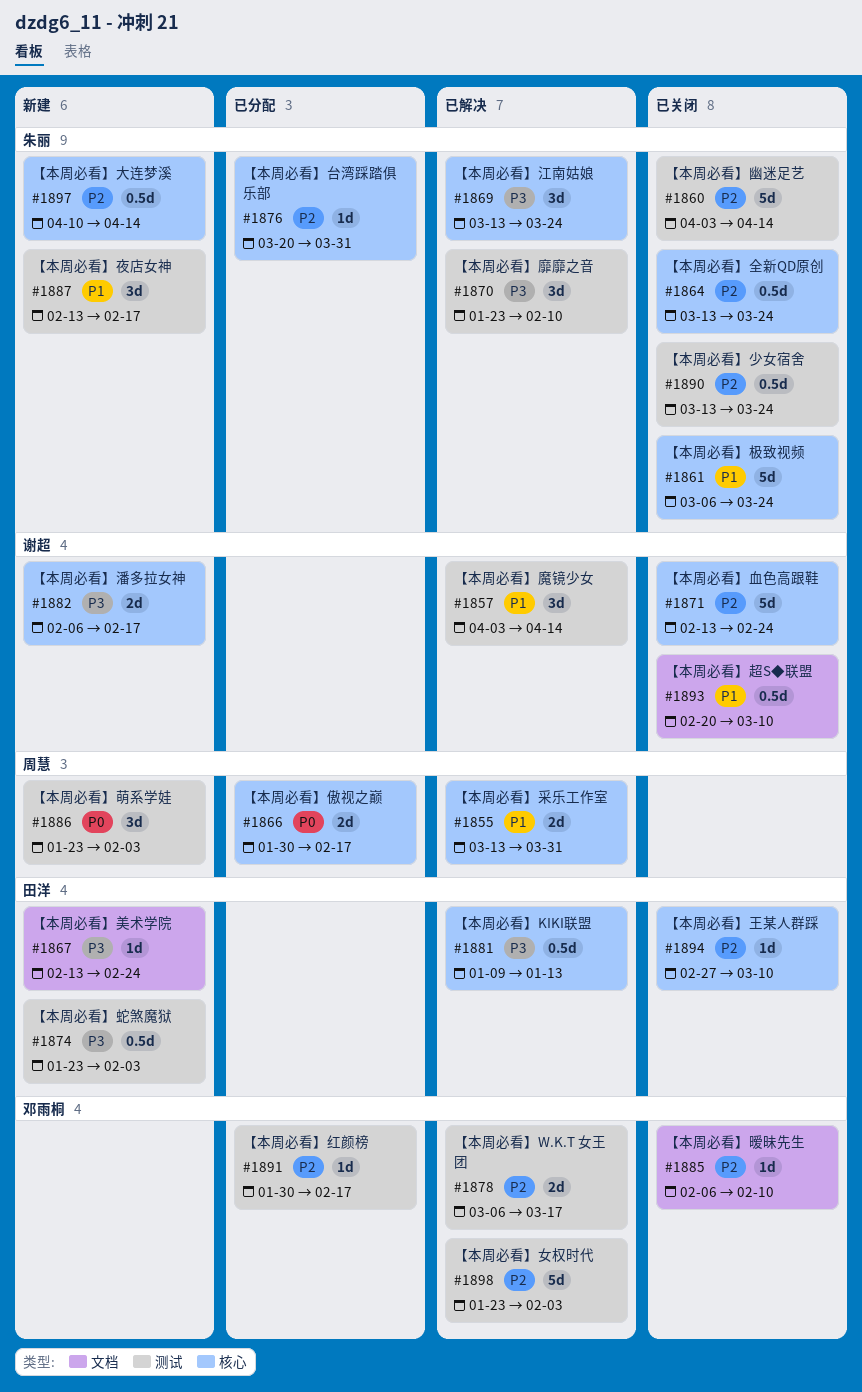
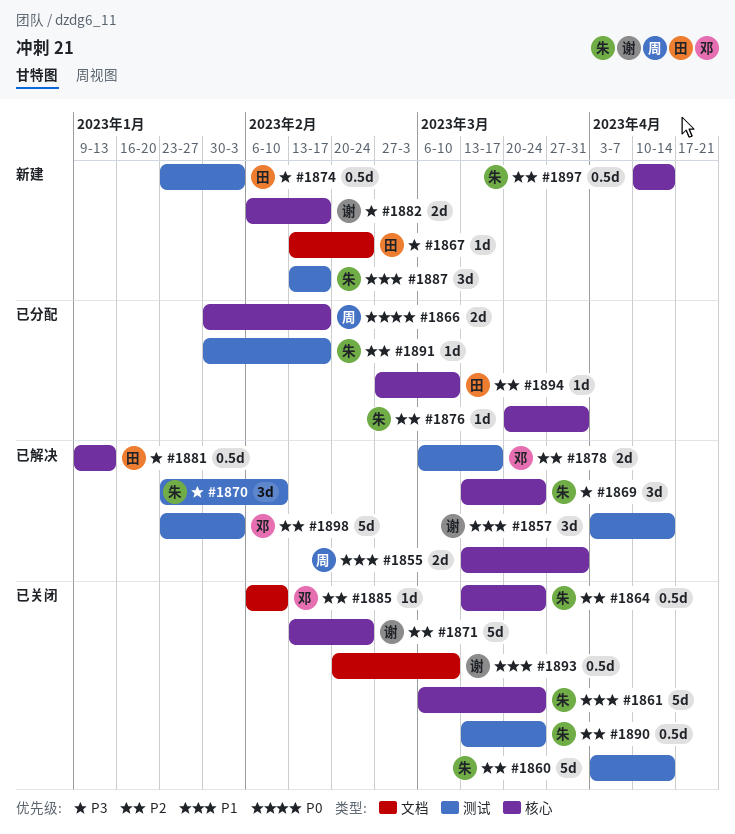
#1886: present -> none
#1891, owner: 邓雨桐 -> 朱丽
#1894, status: 已关闭 -> 已分配

